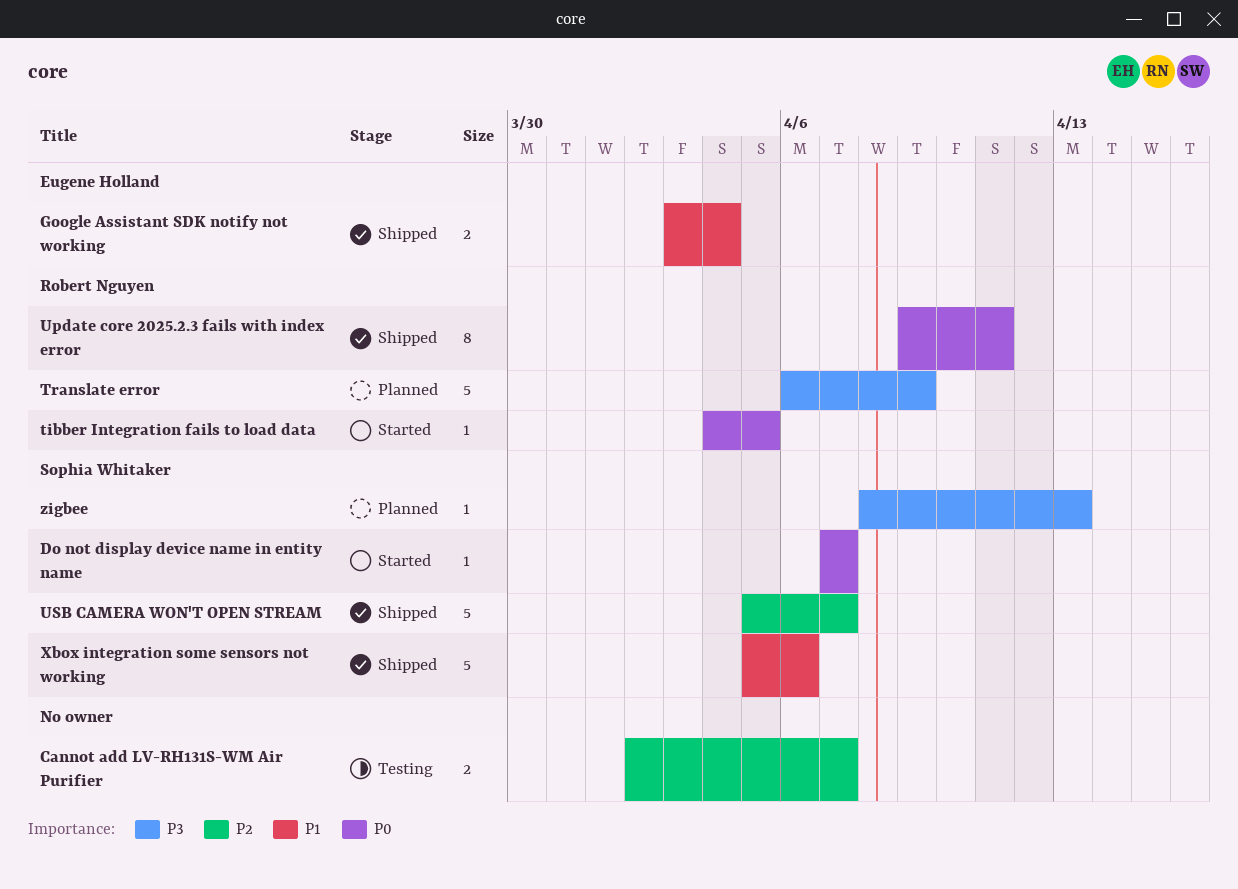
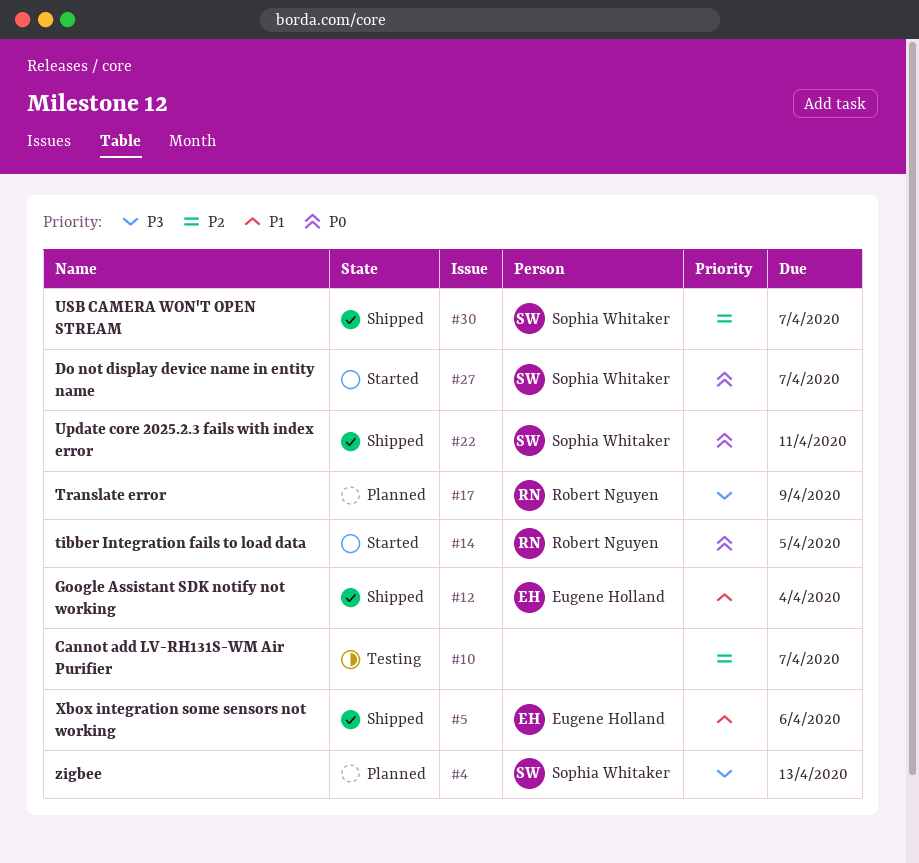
Update core 2025.2.3 fails with index error, owner: Robert Nguyen -> Sophia Whitaker
Xbox integration some sensors not working, owner: Sophia Whitaker -> Eugene Holland

